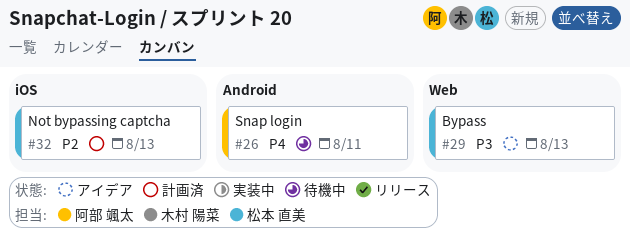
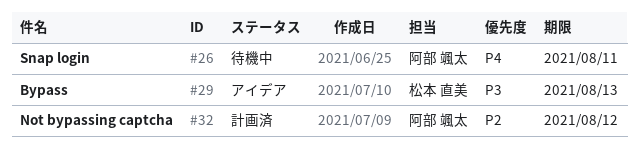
#32, owner: 松本 直美 -> 阿部 颯太
#32, due: Aug 13 -> Aug 12

